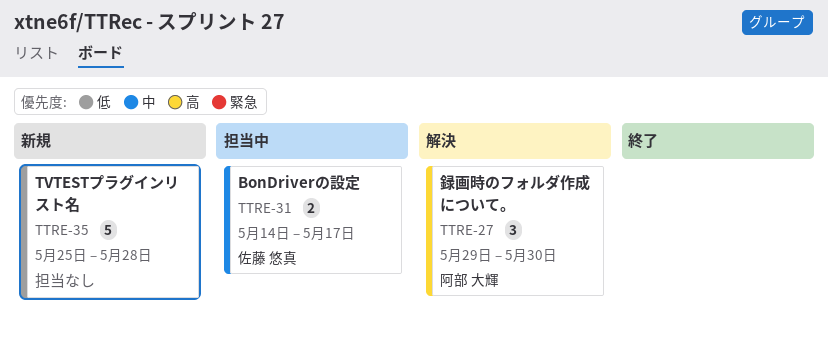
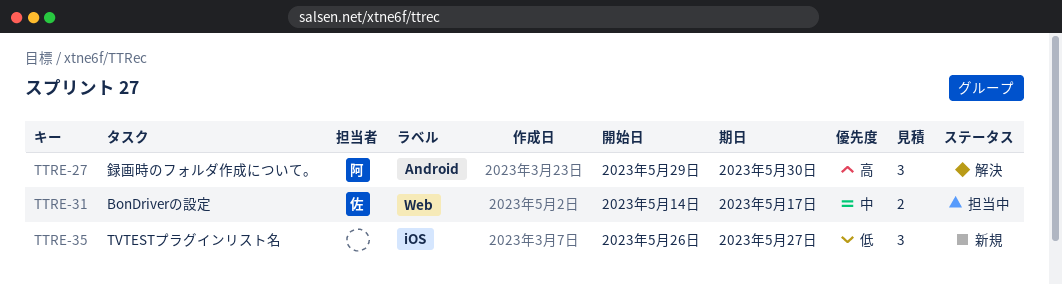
TTRE-35, estimate: 5 -> 3
TTRE-35, start: May 25 -> May 26
TTRE-35, due: May 28 -> May 27

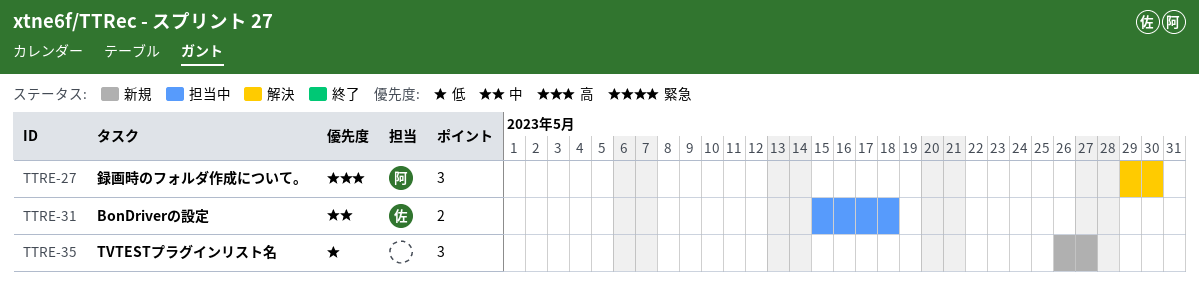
TTRE-31, start: May 14 -> May 15
TTRE-31, due: May 17 -> May 18

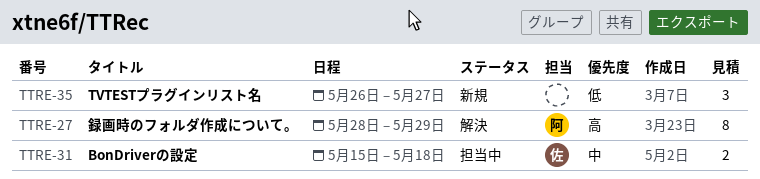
TTRE-27, estimate: 3 -> 8
TTRE-27, start: May 29 -> May 28
TTRE-27, due: May 30 -> May 29

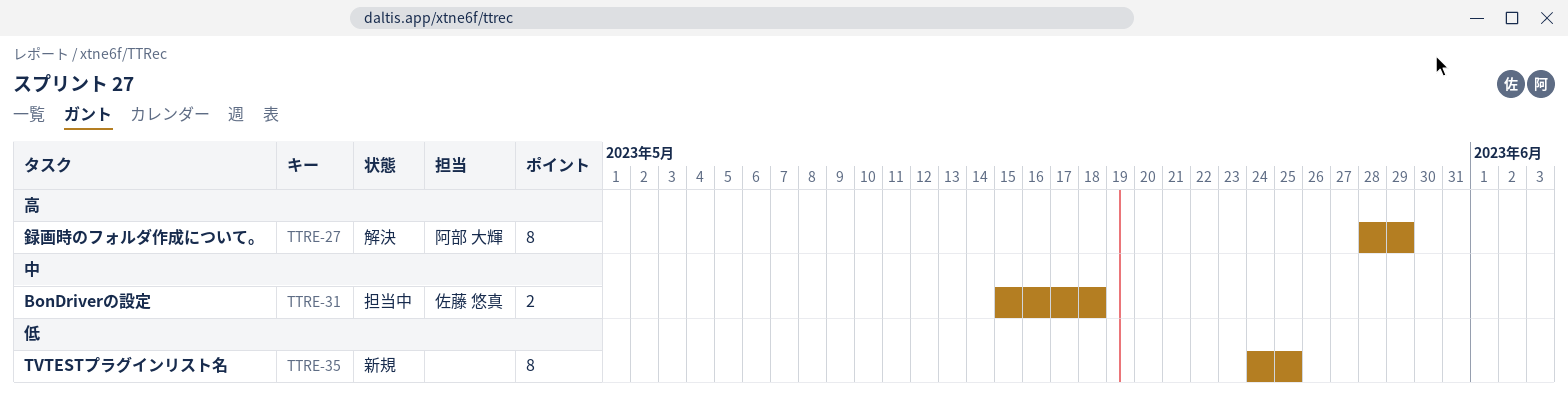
TTRE-35, estimate: 3 -> 8
TTRE-35, start: May 26 -> May 24
TTRE-35, due: May 27 -> May 25

